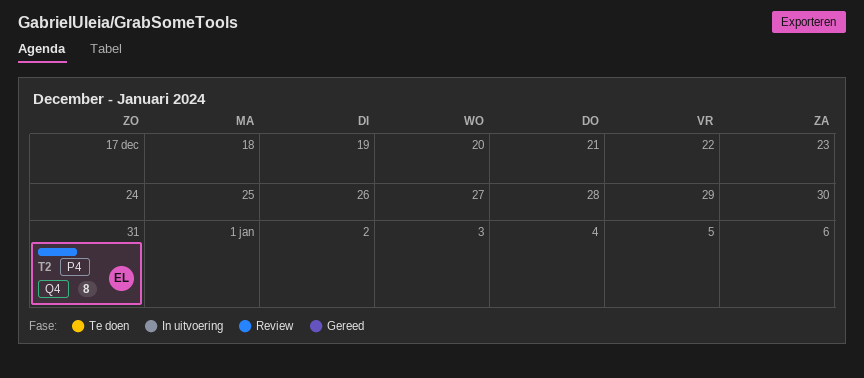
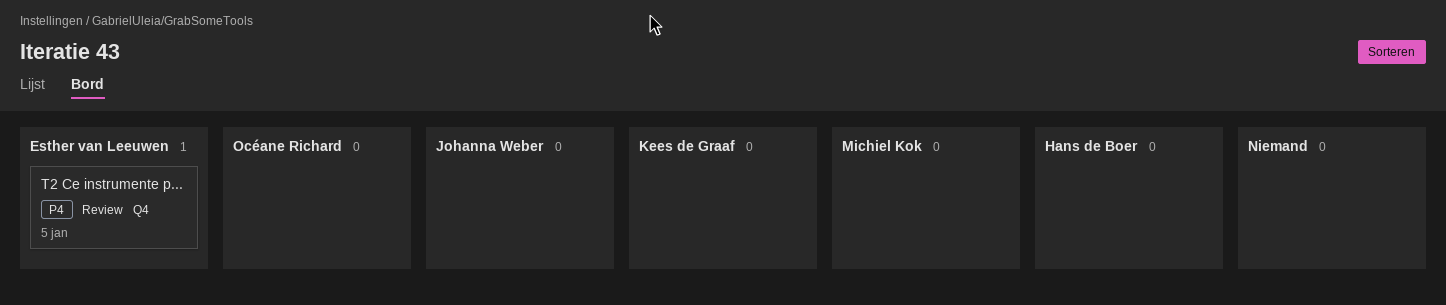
T2, due: Dec 31 -> Jan 5

